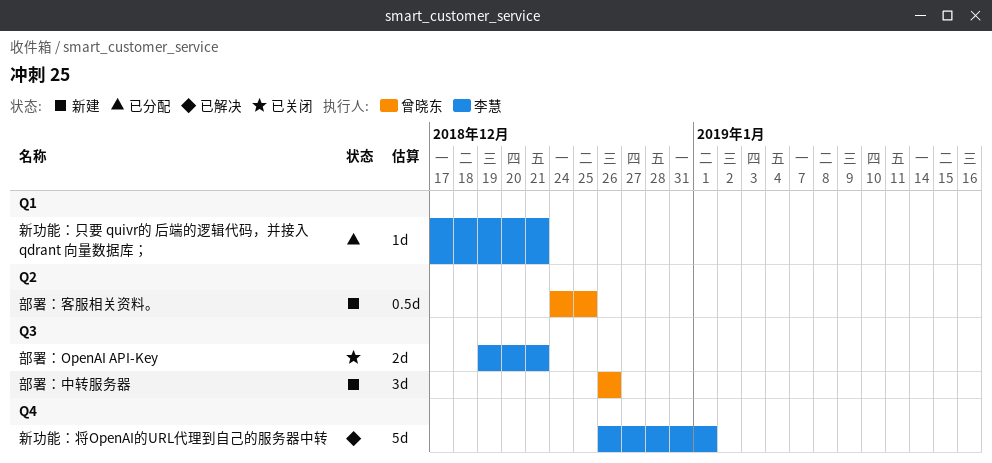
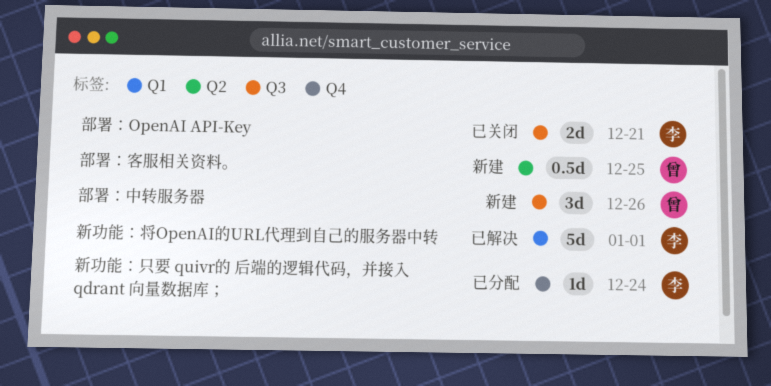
新功能：只要 quivr的 后端的逻辑代码，并接入 qdrant 向量数据库；, label: Q1 -> Q4
新功能：只要 quivr的 后端的逻辑代码，并接入 qdrant 向量数据库；, due: Dec 21 -> Dec 24
新功能：将OpenAI的URL代理到自己的服务器中转, label: Q4 -> Q1

